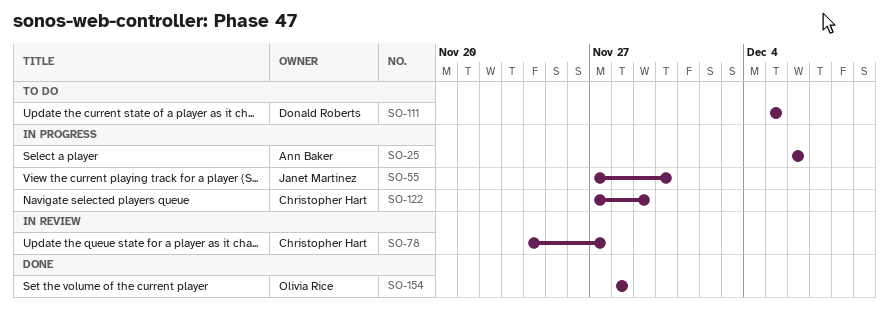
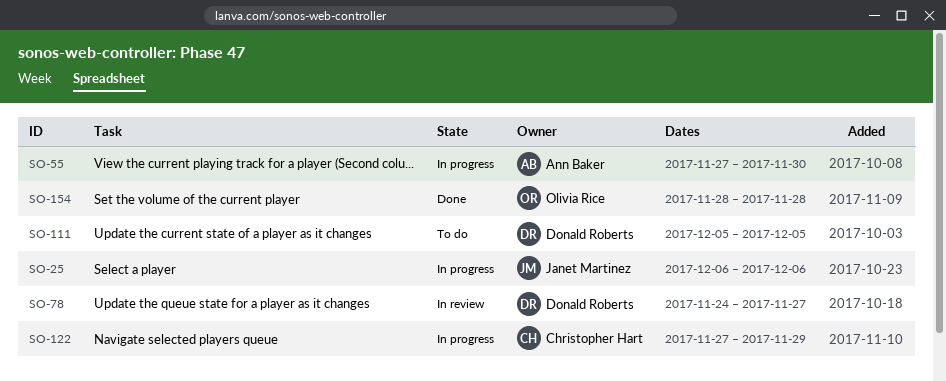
SO-25, owner: Ann Baker -> Janet Martinez
SO-55, owner: Janet Martinez -> Ann Baker
SO-78, owner: Christopher Hart -> Donald Roberts

